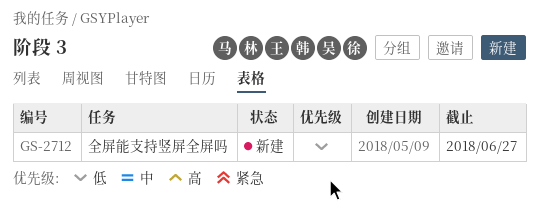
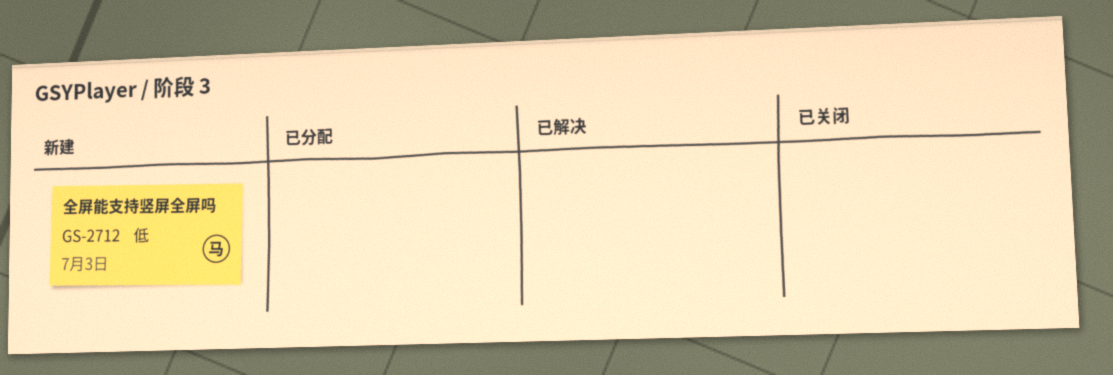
GS-2712, due: Jun 27 -> Jul 3

